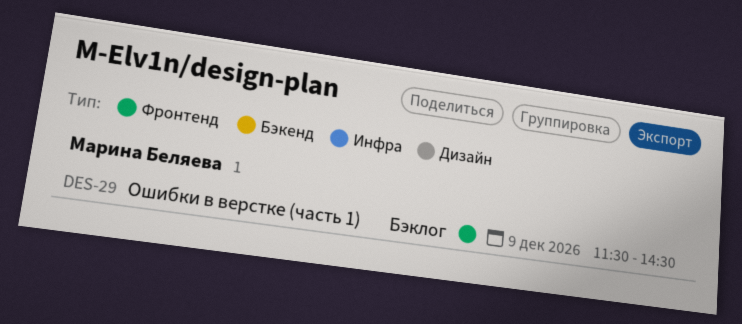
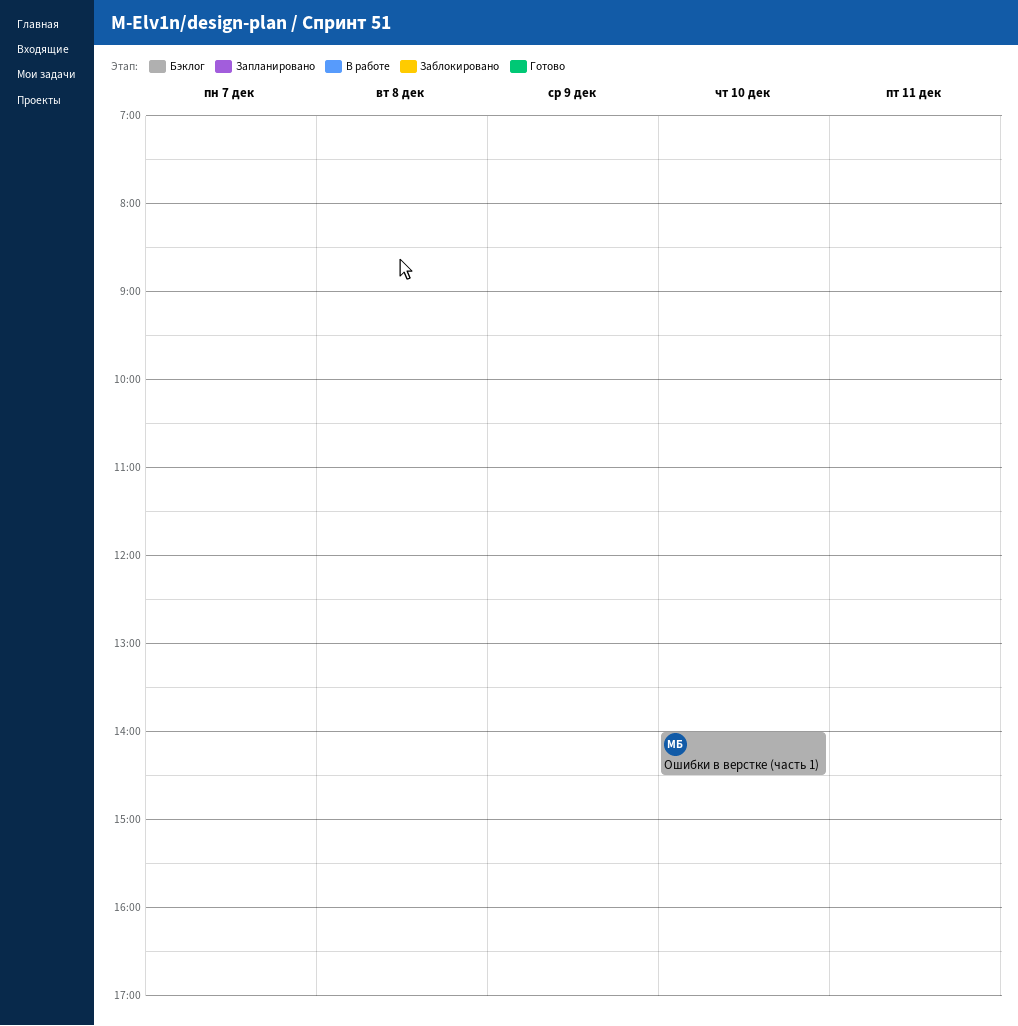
Ошибки в верстке (часть 1), day: Dec 9 -> Dec 10
Ошибки в верстке (часть 1), begins: 11:30 -> 14:00

